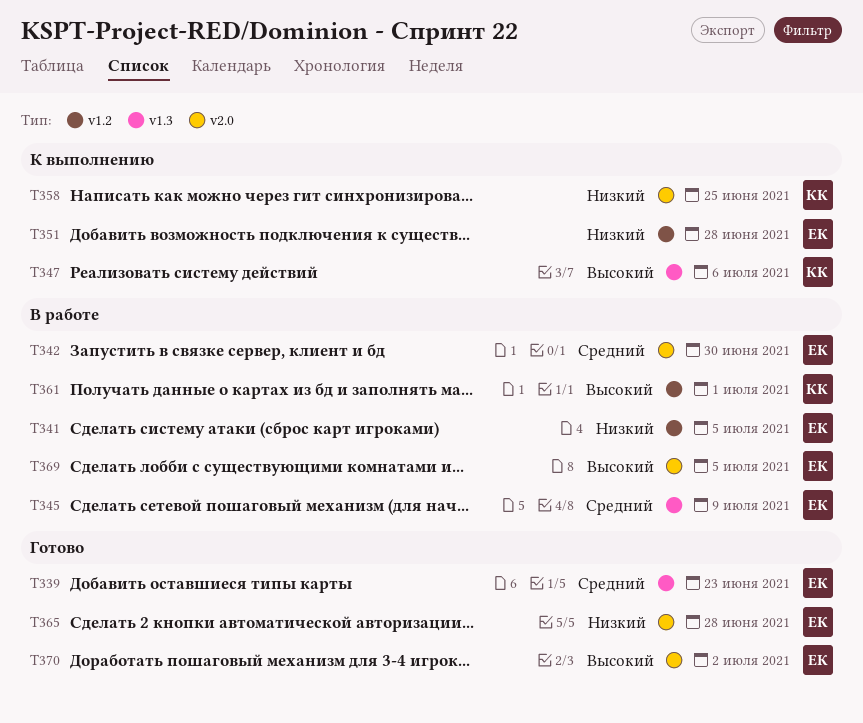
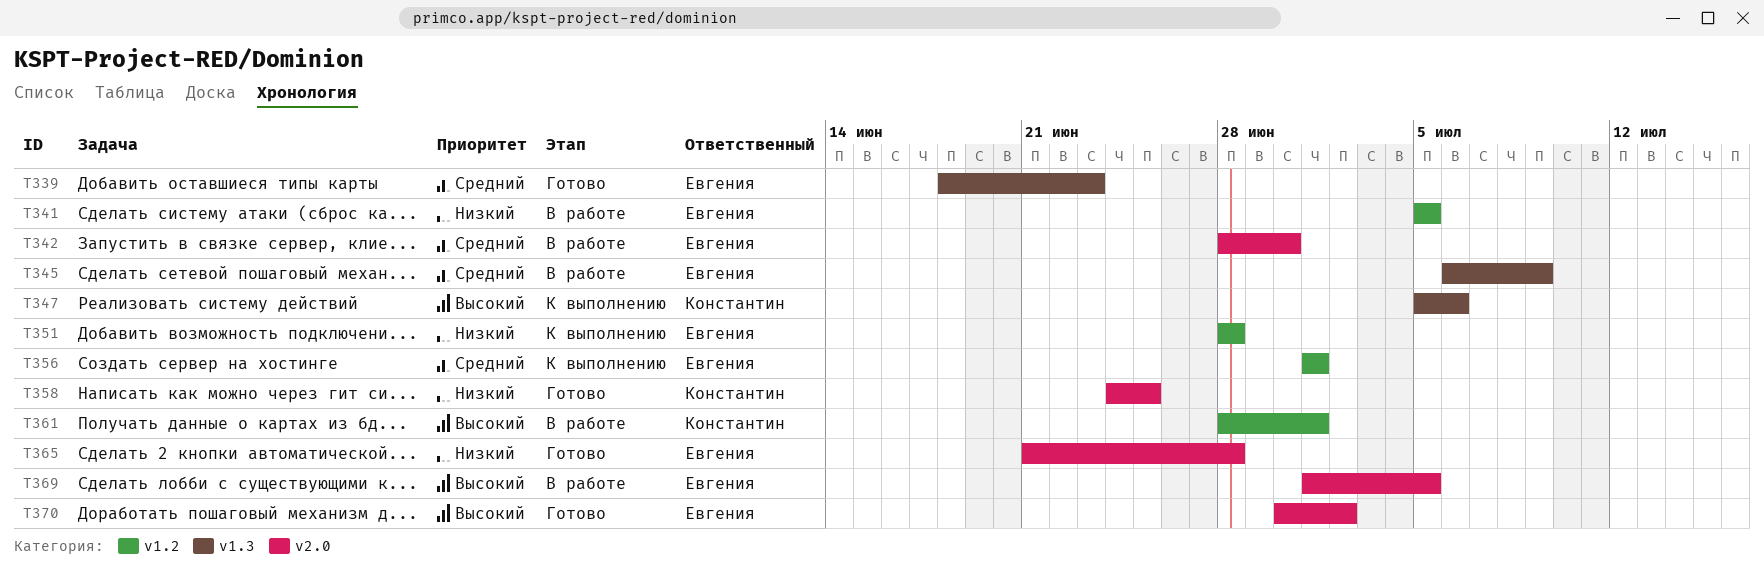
T356: none -> present
T358, status: К выполнению -> Готово

